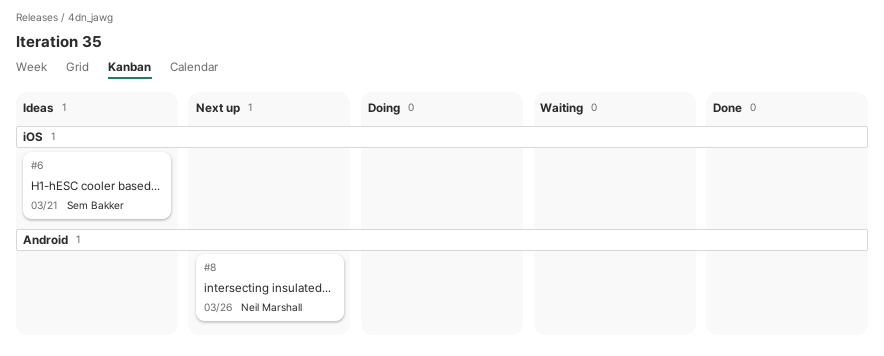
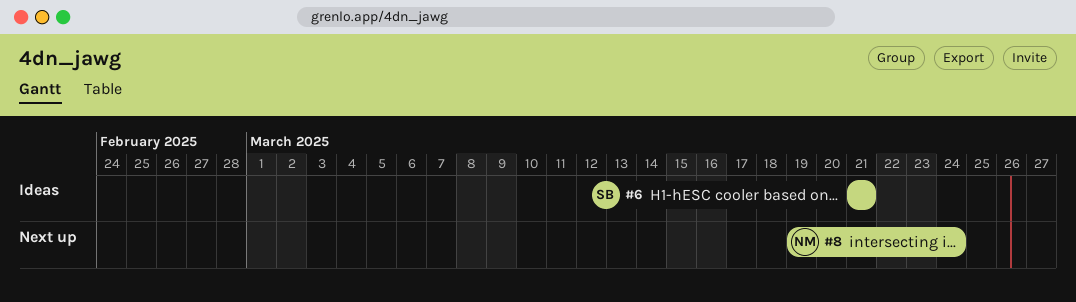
#8, due: Mar 26 -> Mar 24

